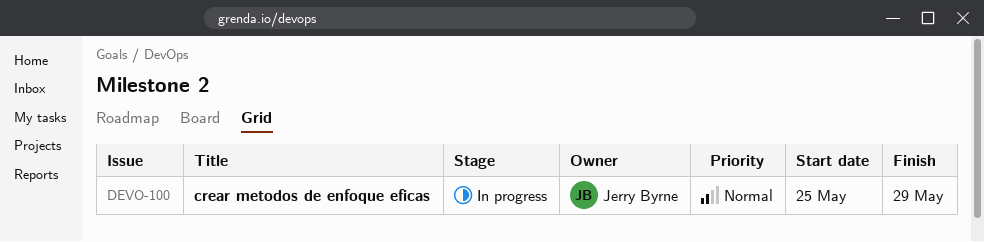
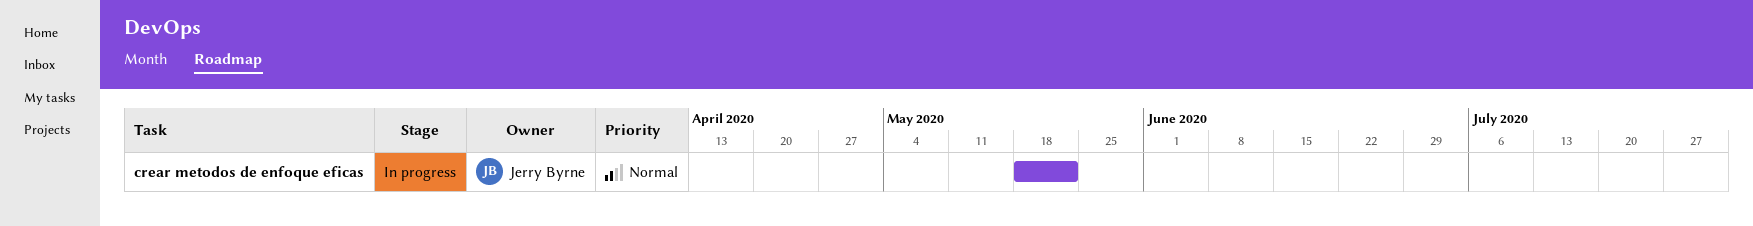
crear metodos de enfoque eficas, start: May 25 -> May 18
crear metodos de enfoque eficas, due: May 29 -> May 22

